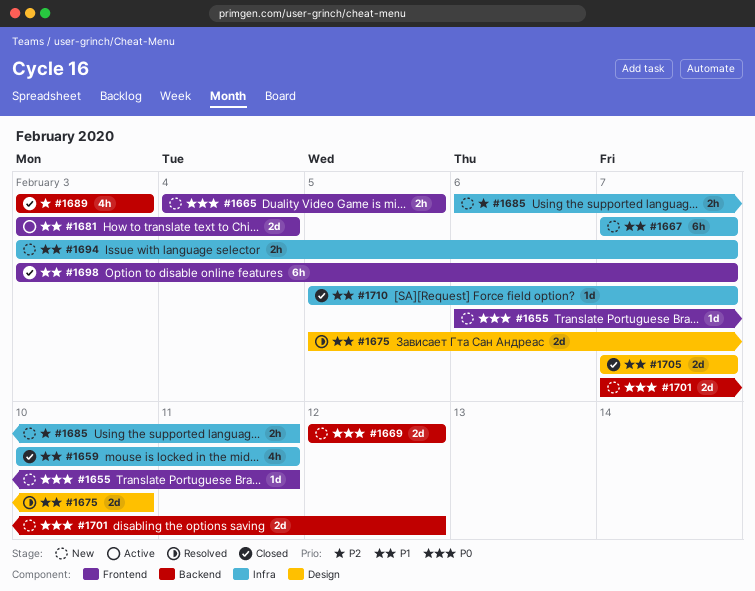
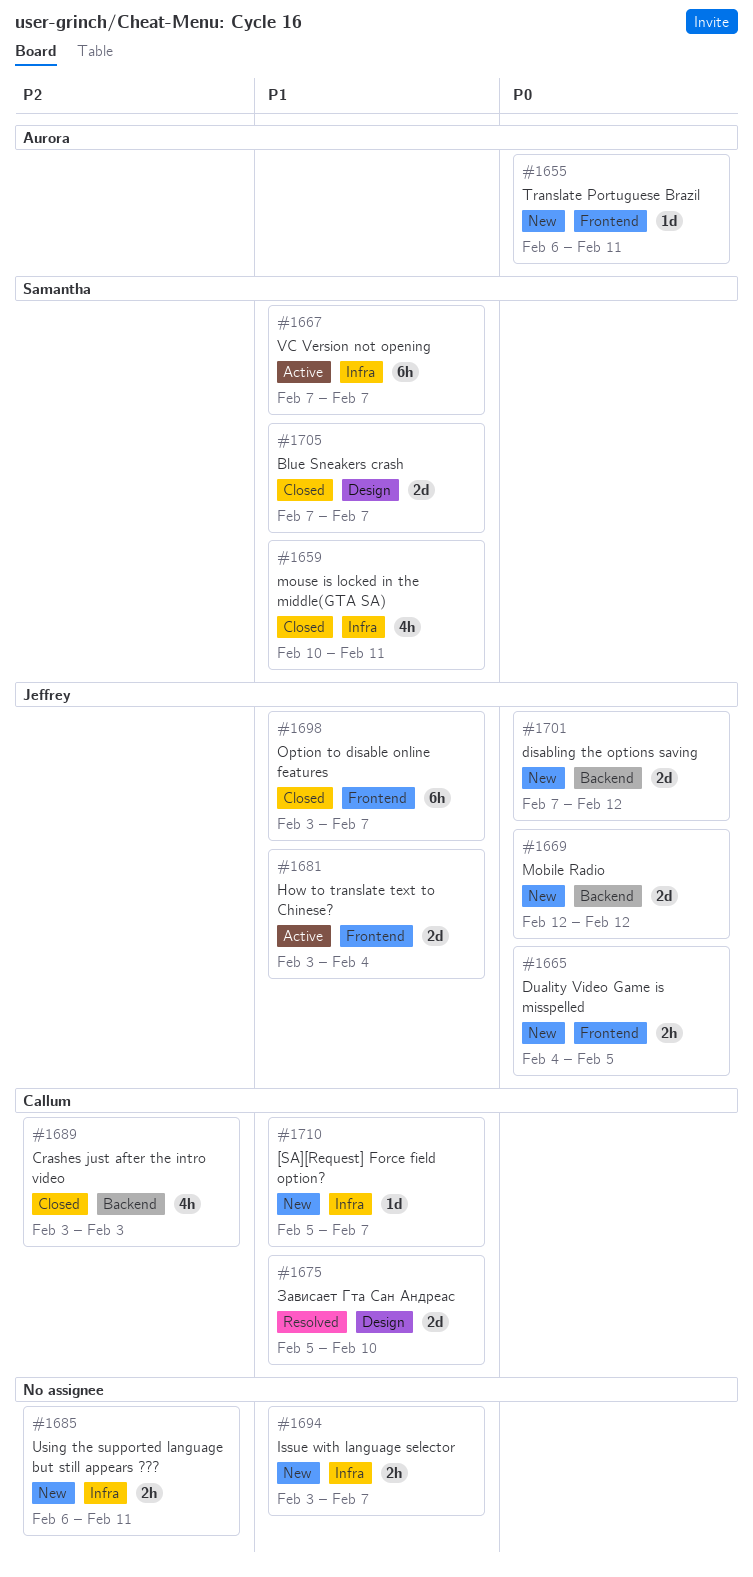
#1667, status: New -> Active
#1710, status: Closed -> New

